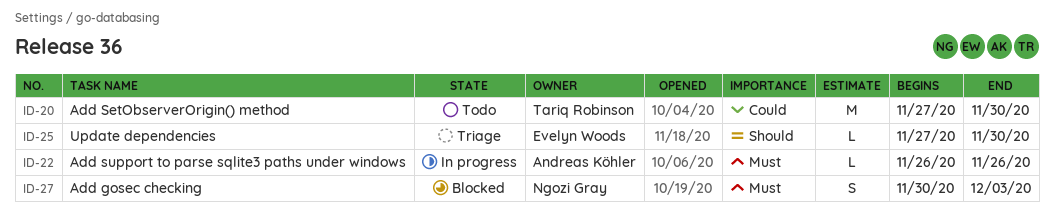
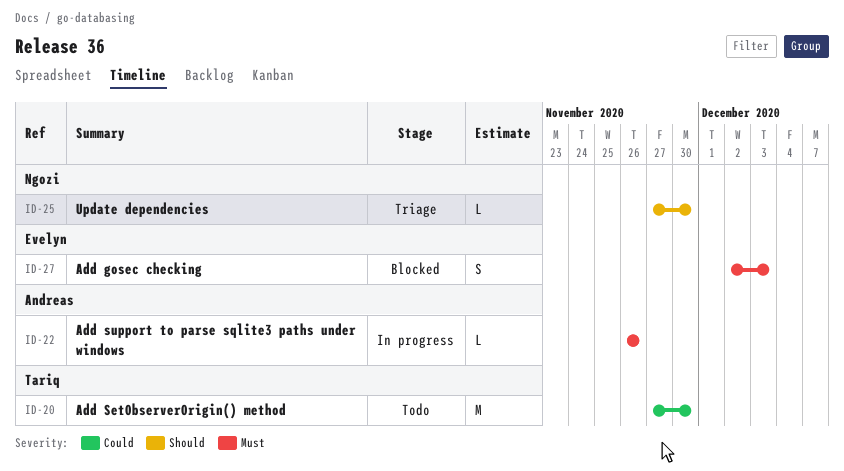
ID-25, owner: Evelyn Woods -> Ngozi Gray
ID-27, owner: Ngozi Gray -> Evelyn Woods
ID-27, start: Nov 30 -> Dec 2

